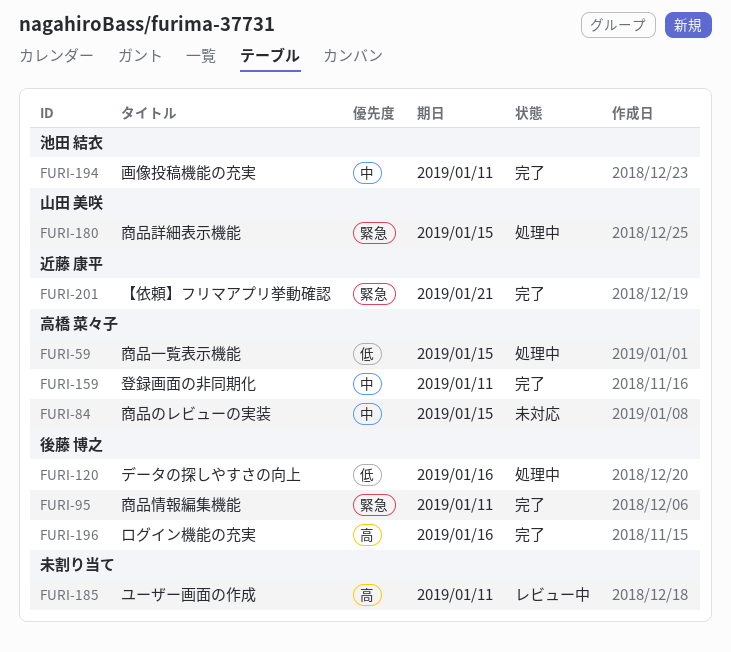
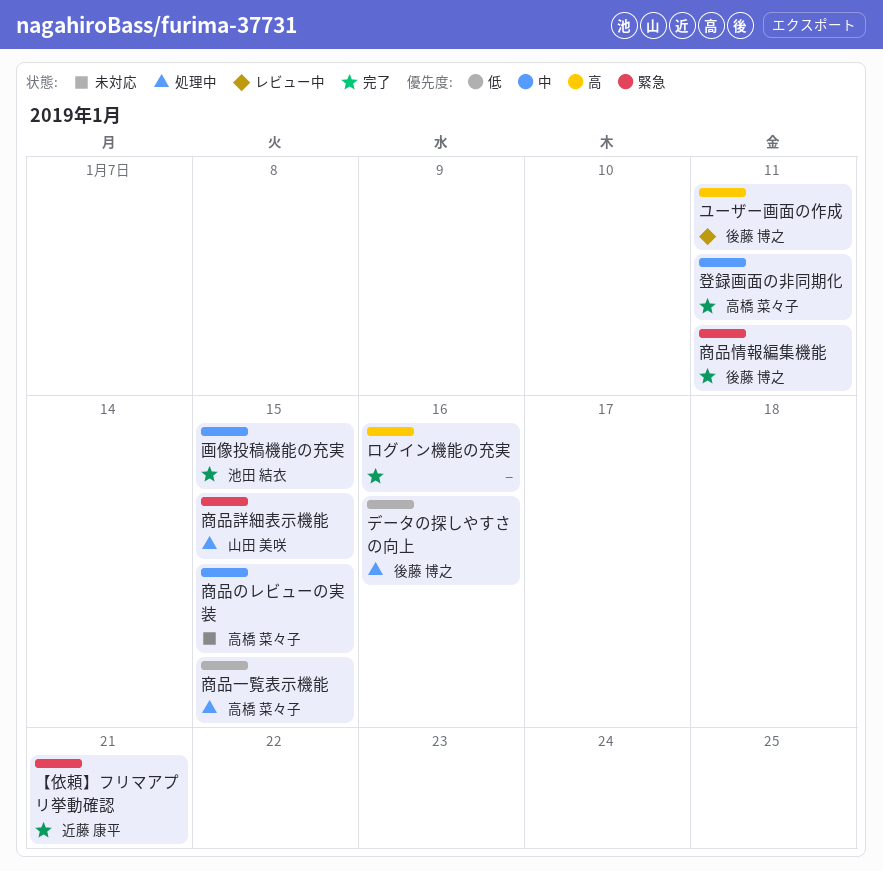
ユーザー画面の作成, owner: none -> 後藤 博之
ログイン機能の充実, owner: 後藤 博之 -> none
画像投稿機能の充実, due: Jan 11 -> Jan 15

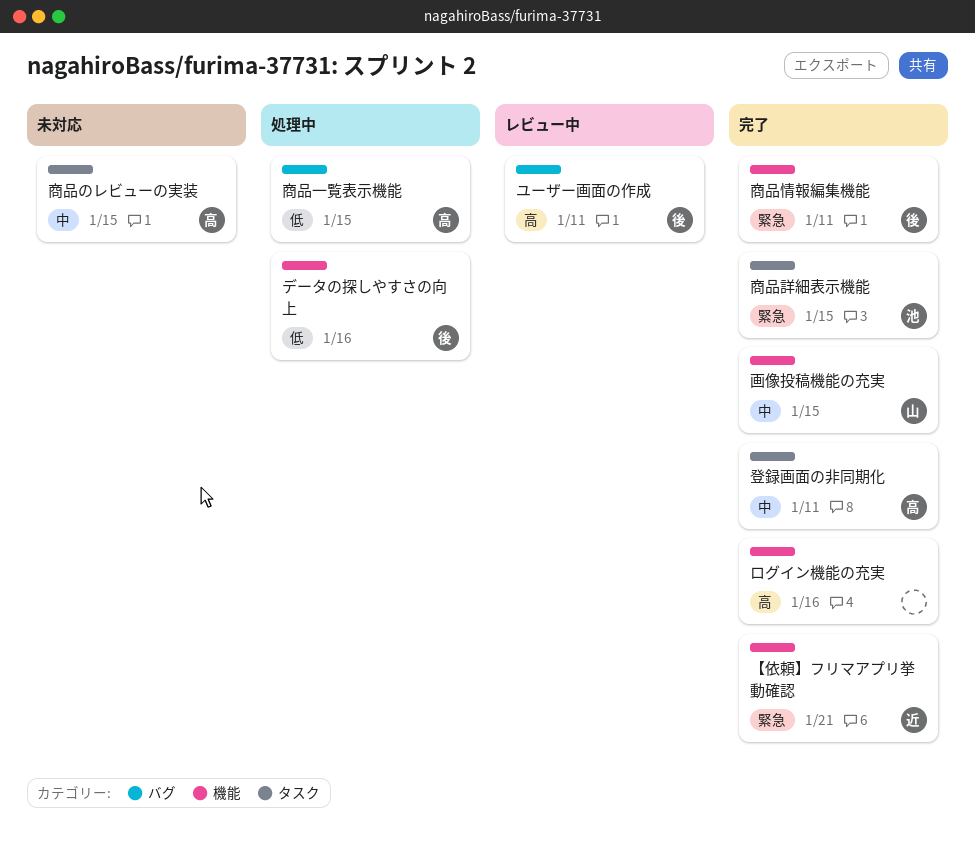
商品詳細表示機能, status: 処理中 -> 完了
商品詳細表示機能, owner: 山田 美咲 -> 池田 結衣
画像投稿機能の充実, owner: 池田 結衣 -> 山田 美咲

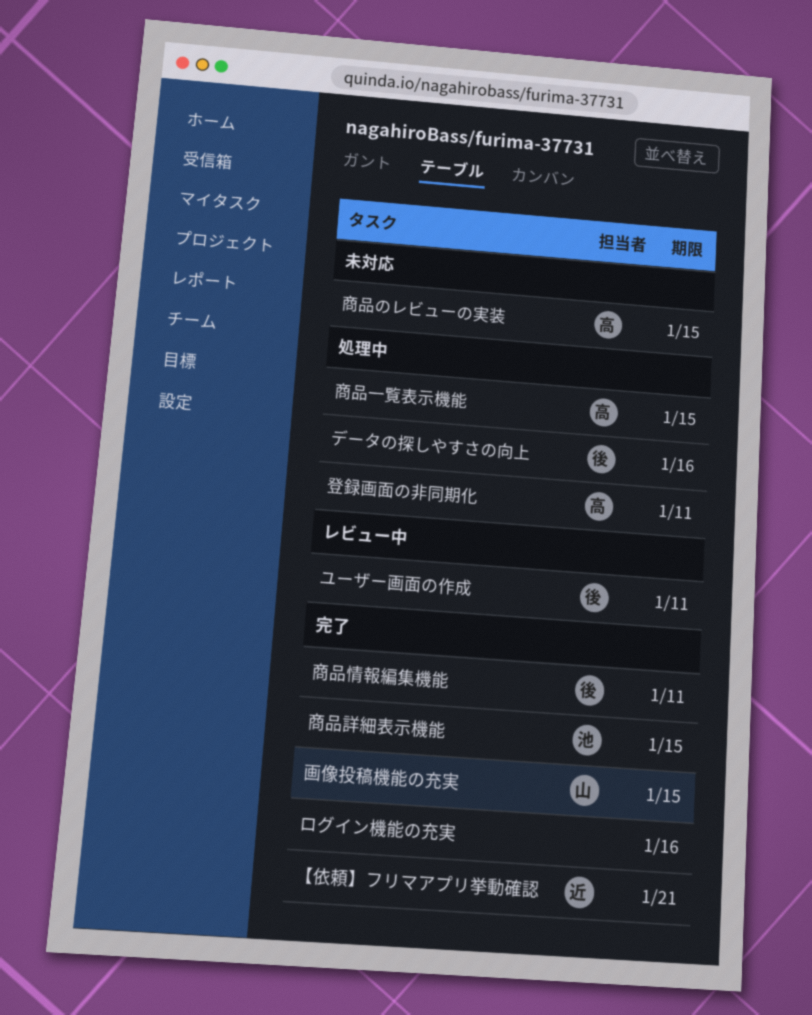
登録画面の非同期化, status: 完了 -> 処理中

